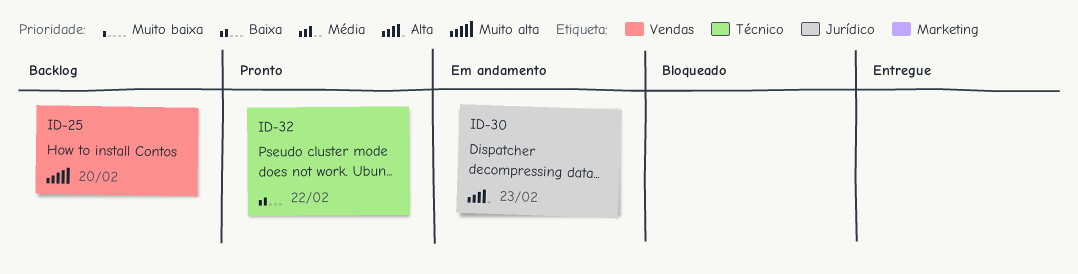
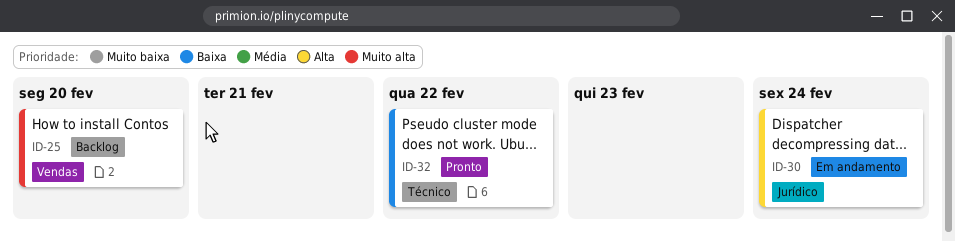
ID-30, due: Feb 23 -> Feb 24

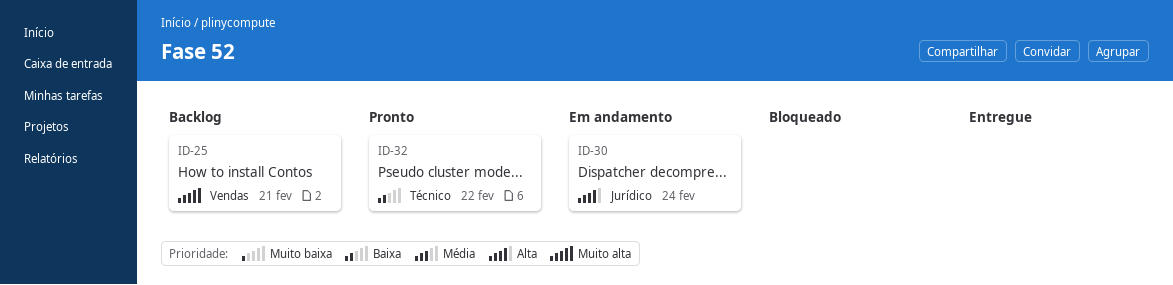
ID-25, due: Feb 20 -> Feb 21

